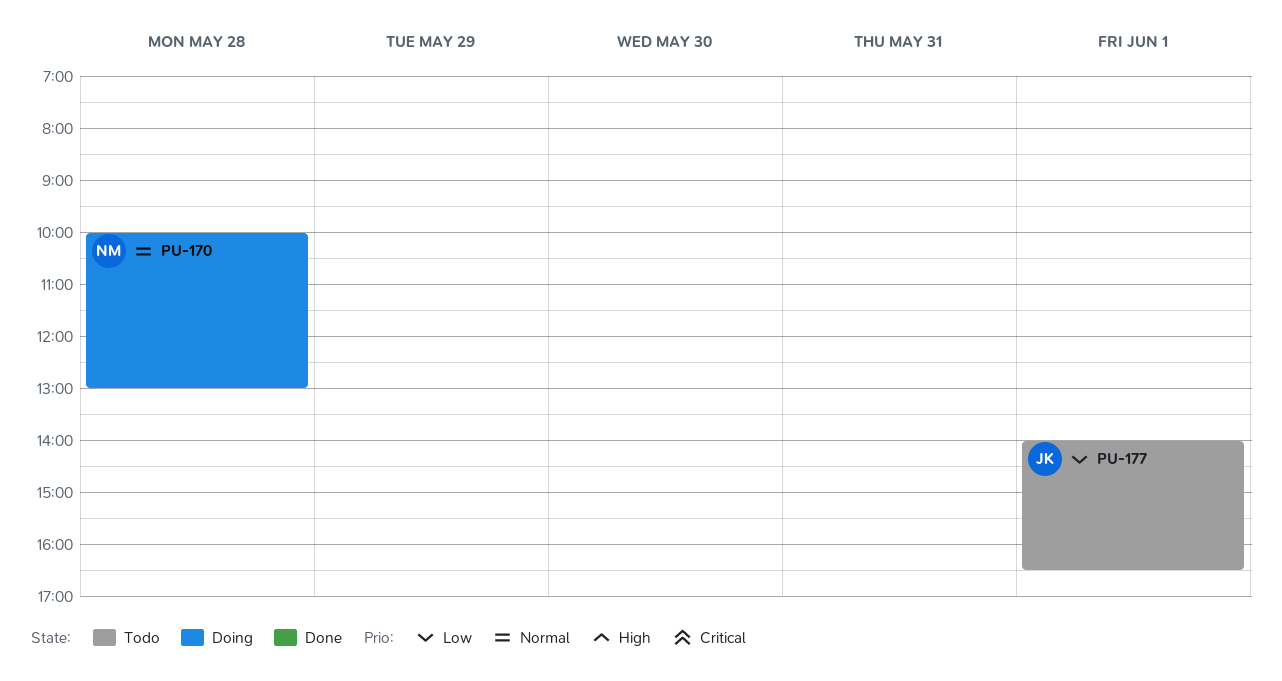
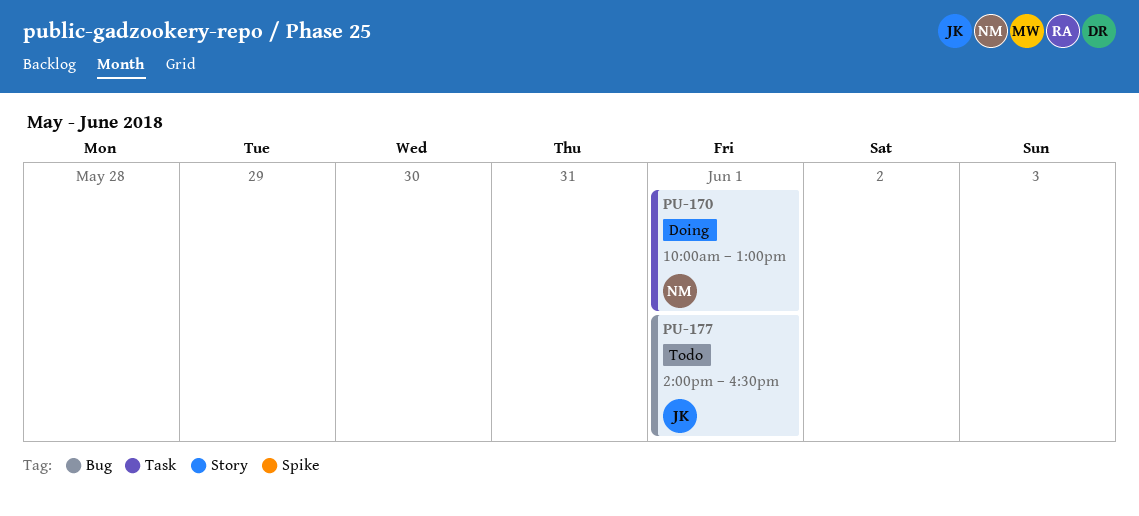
PU-170, day: May 28 -> Jun 1

